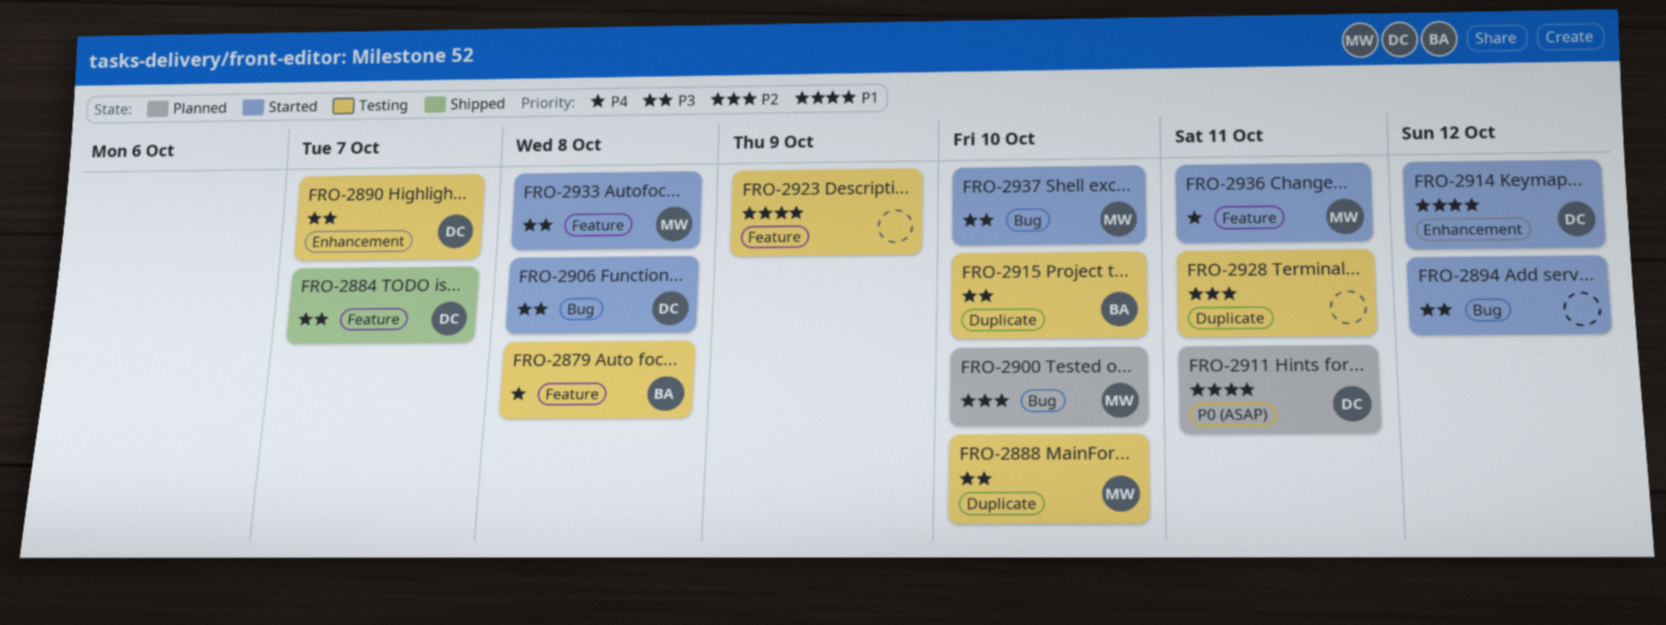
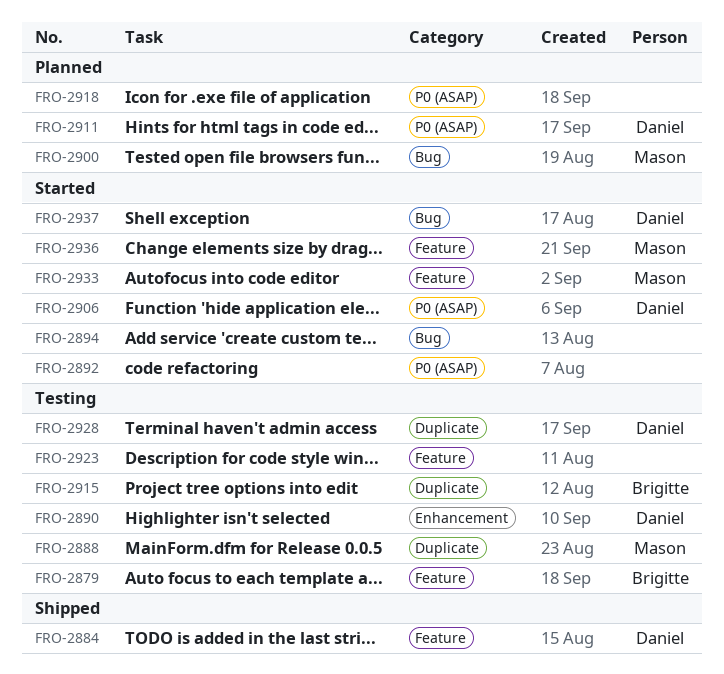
FRO-2892: none -> present
FRO-2906, label: Bug -> P0 (ASAP)
FRO-2914: present -> none
FRO-2918: none -> present
FRO-2928, owner: none -> Daniel
FRO-2937, owner: Mason -> Daniel

